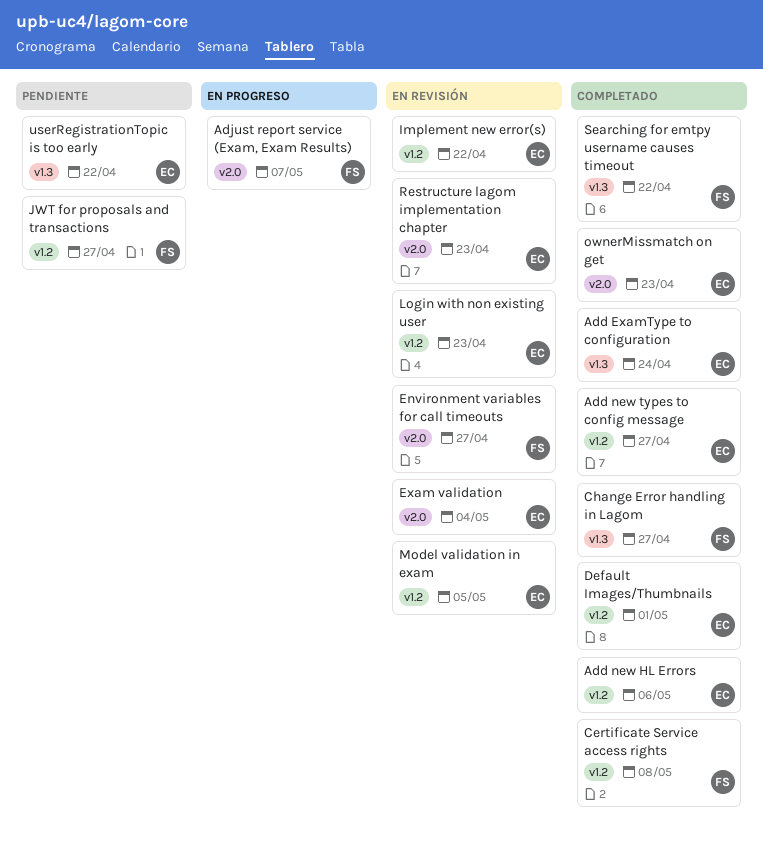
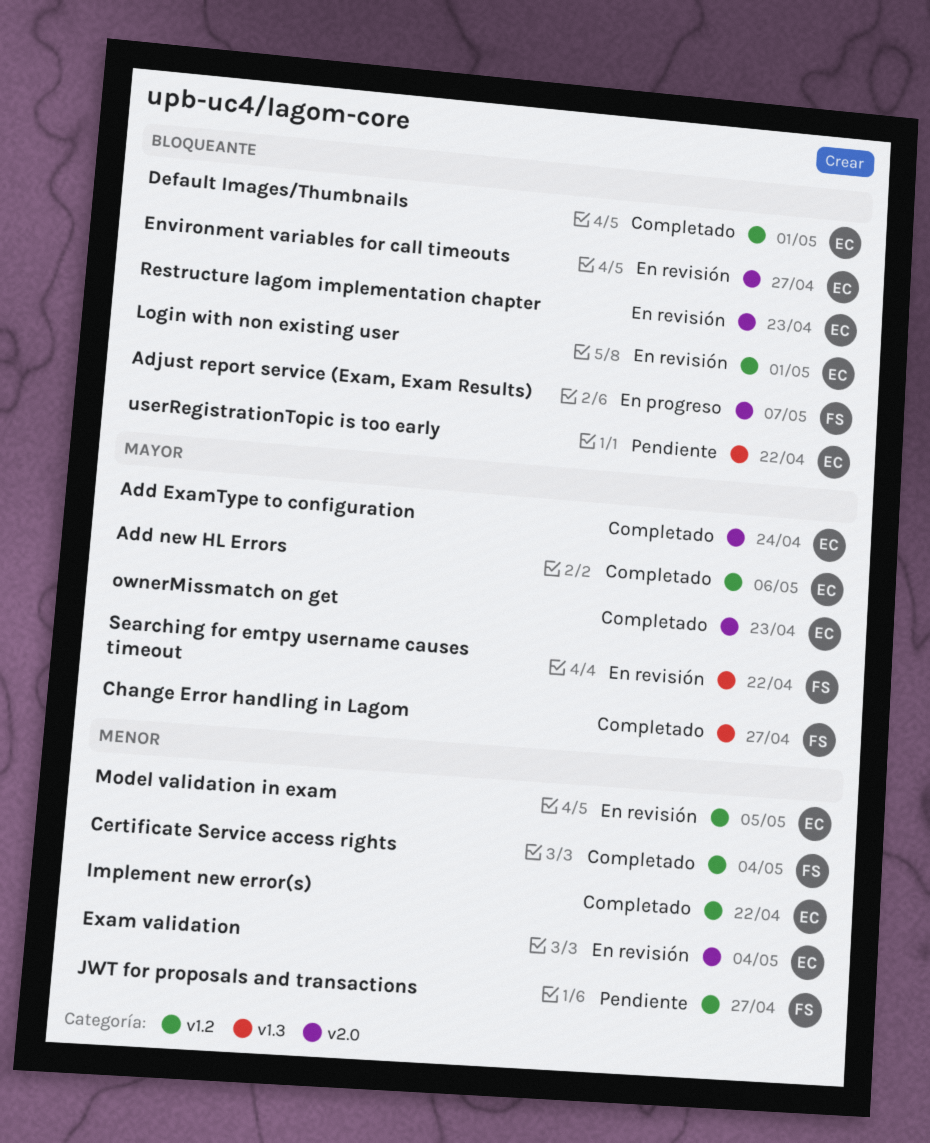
Add ExamType to configuration, label: v1.3 -> v2.0
Add new types to config message: present -> none
Certificate Service access rights, due: May 8 -> May 4
Environment variables for call timeouts, owner: FS -> EC
Implement new error(s), status: En revisión -> Completado
Login with non existing user, due: Apr 23 -> May 1
Searching for emtpy username causes timeout, status: Completado -> En revisión

